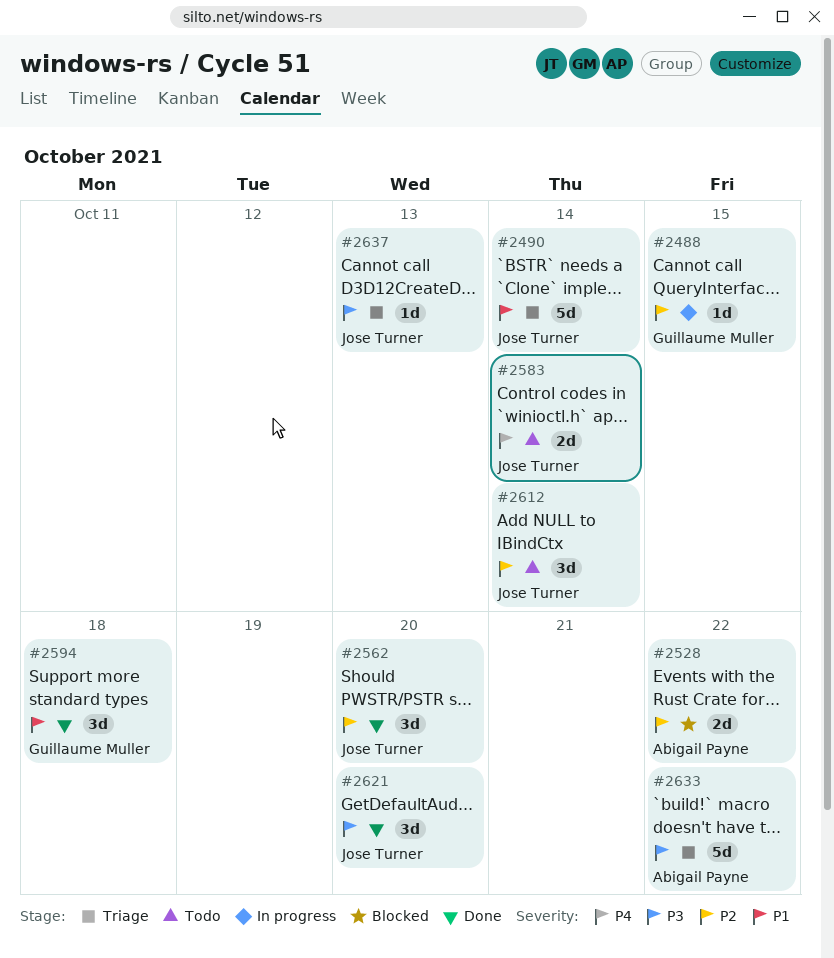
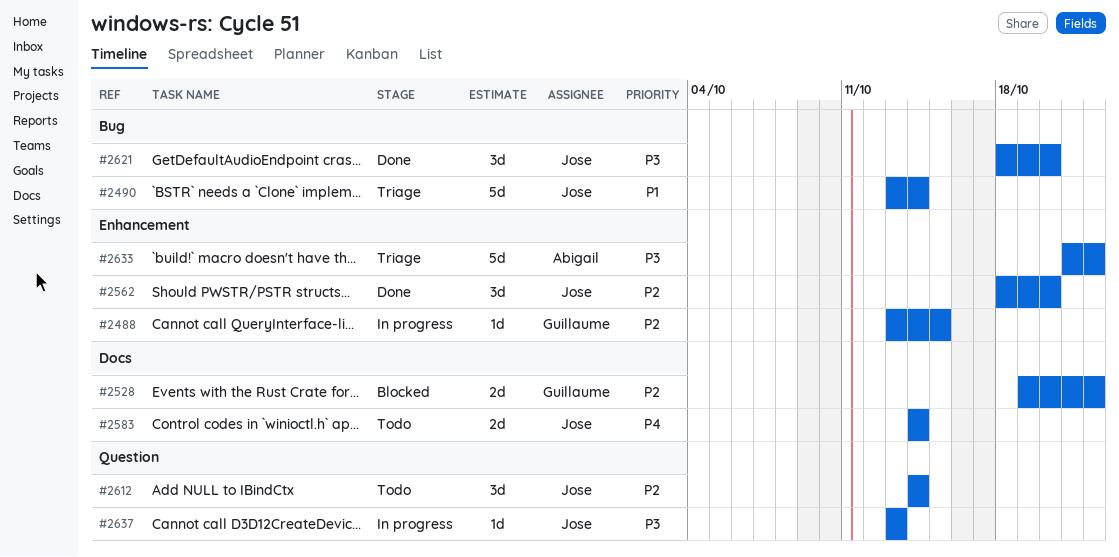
#2528, owner: Abigail Payne -> Guillaume Muller
#2594: present -> none
#2637, status: Triage -> In progress

